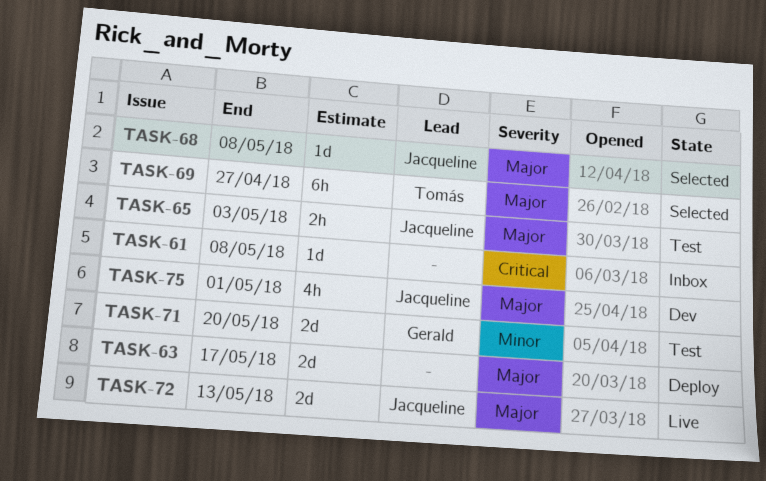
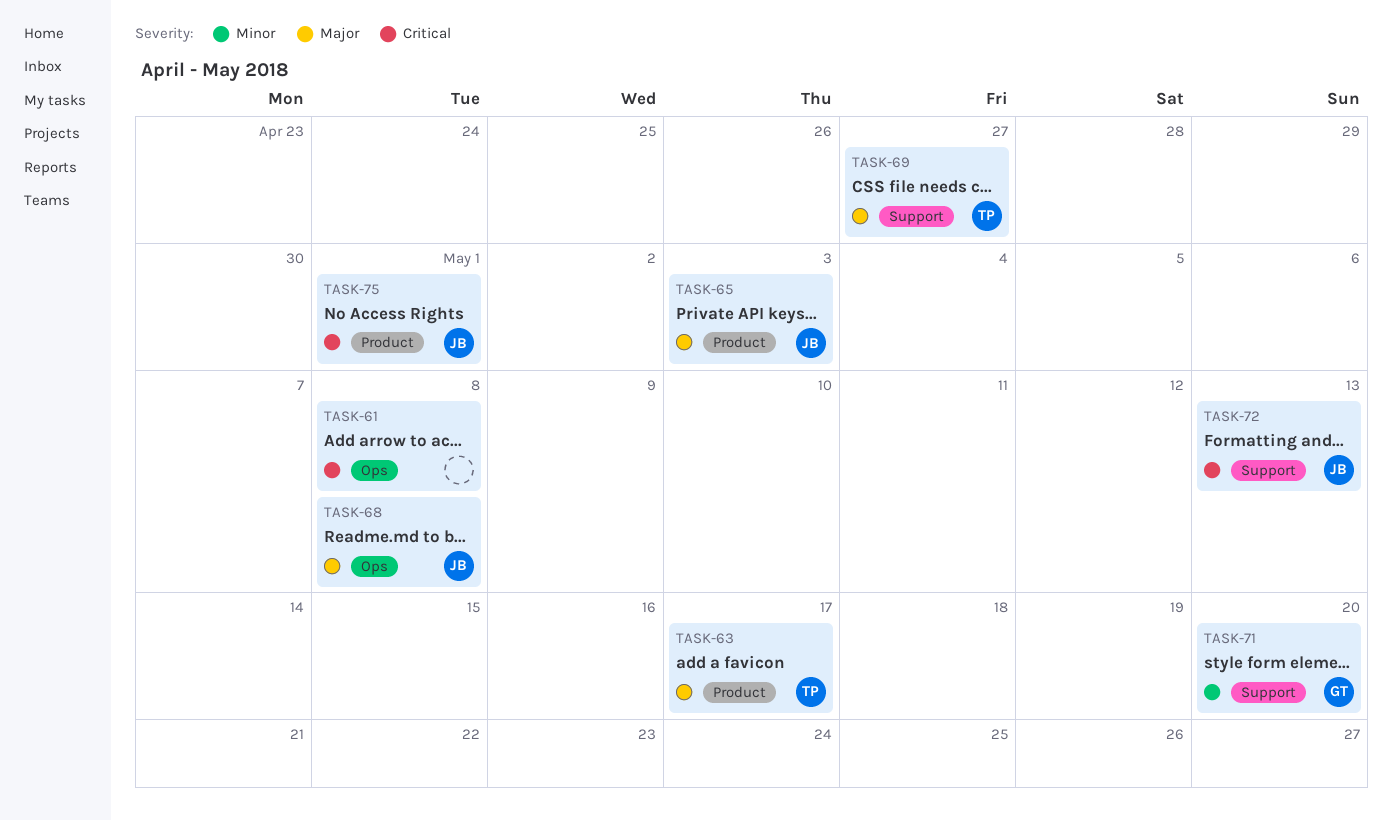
TASK-63, owner: none -> Tomás
TASK-72, priority: Major -> Critical
TASK-75, priority: Major -> Critical

